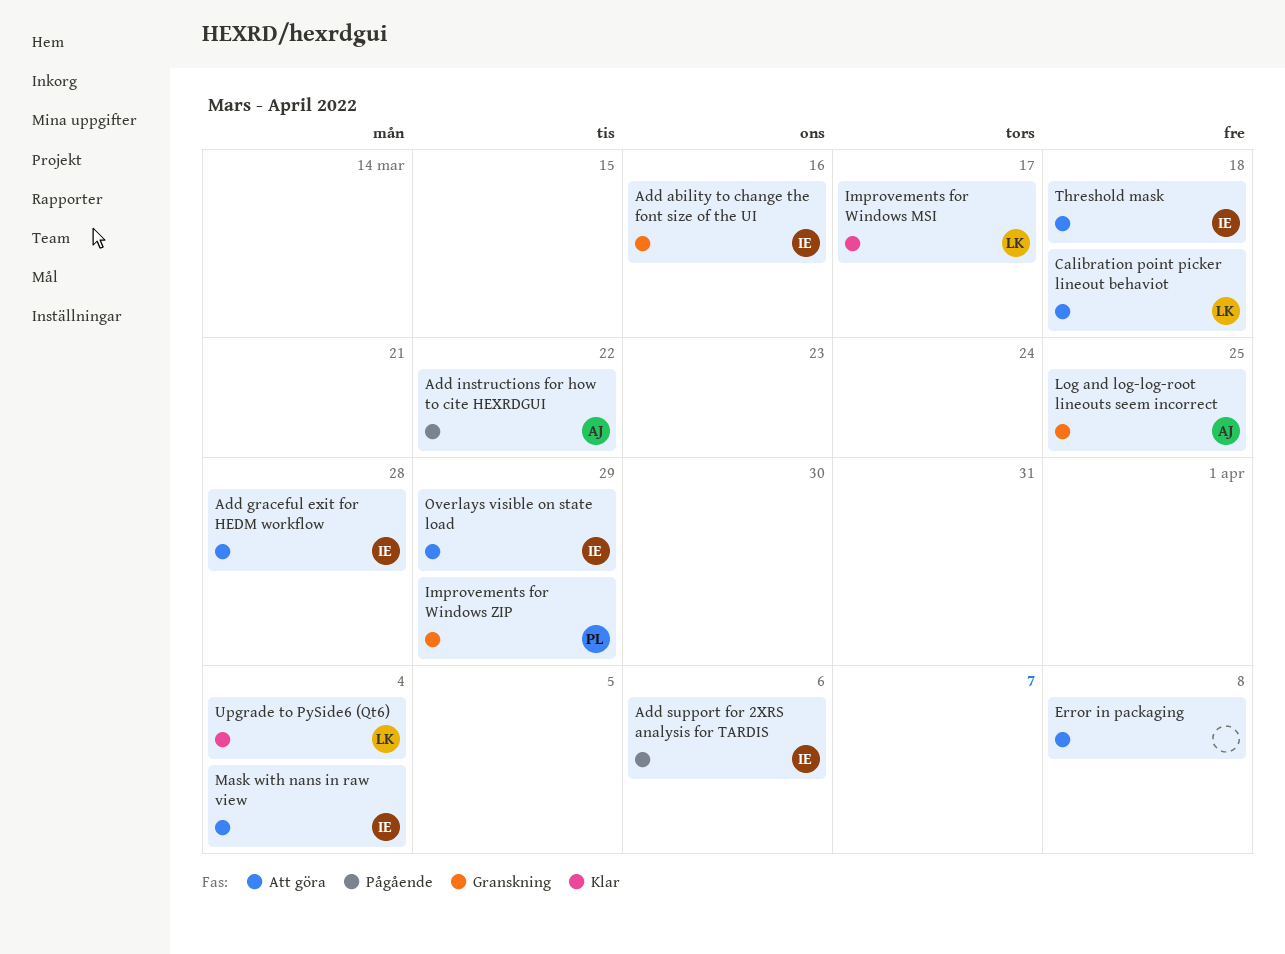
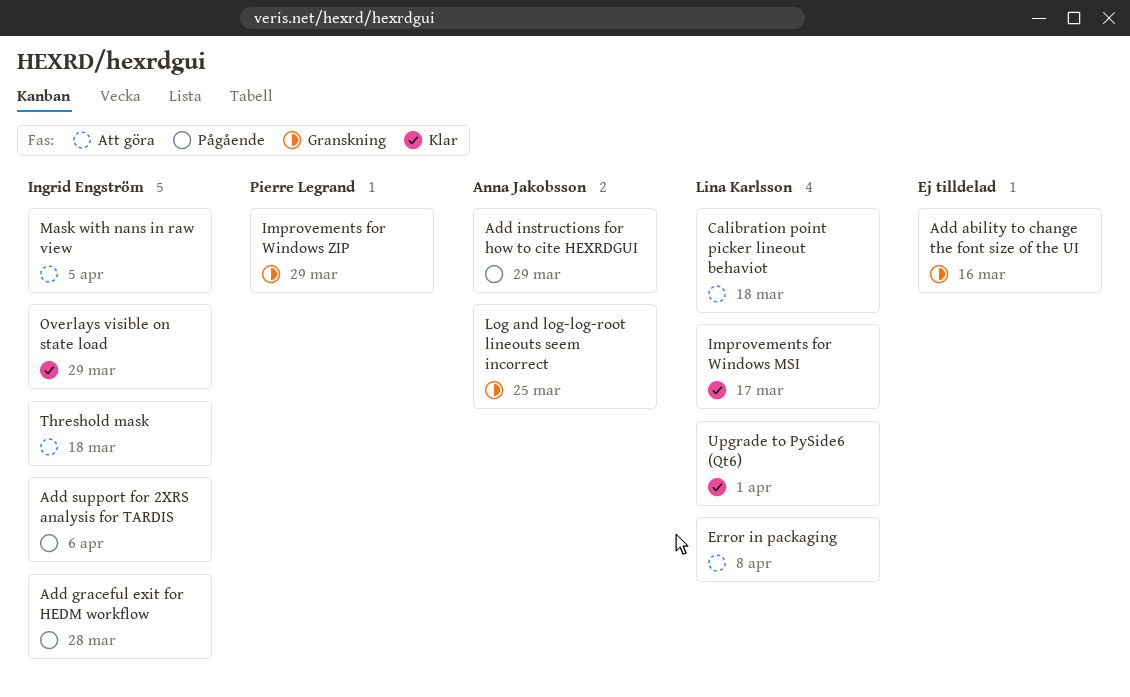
Add ability to change the font size of the UI, owner: Ingrid Engström -> none
Add graceful exit for HEDM workflow, status: Att göra -> Pågående
Add instructions for how to cite HEXRDGUI, due: Mar 22 -> Mar 29
Error in packaging, owner: none -> Lina Karlsson
Mask with nans in raw view, due: Apr 4 -> Apr 5
Overlays visible on state load, status: Att göra -> Klar
Upgrade to PySide6 (Qt6), due: Apr 4 -> Apr 1

